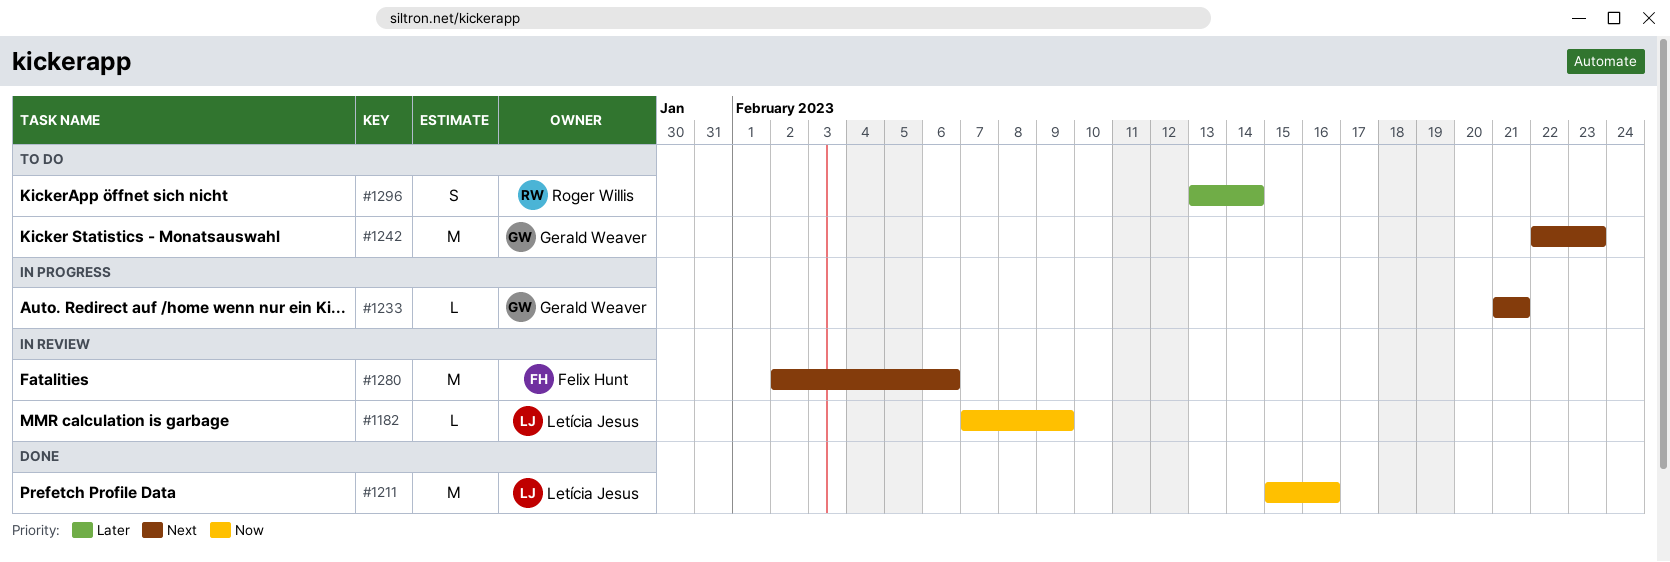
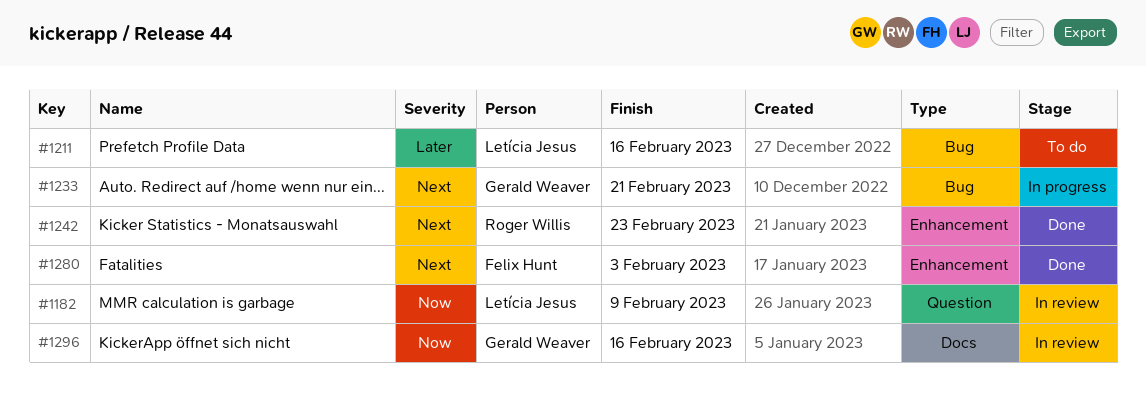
#1211, status: Done -> To do
#1211, priority: Now -> Later
#1242, status: To do -> Done
#1242, owner: Gerald Weaver -> Roger Willis
#1280, status: In review -> Done
#1280, due: Feb 6 -> Feb 3
#1296, status: To do -> In review
#1296, owner: Roger Willis -> Gerald Weaver
#1296, priority: Later -> Now
#1296, due: Feb 14 -> Feb 16

